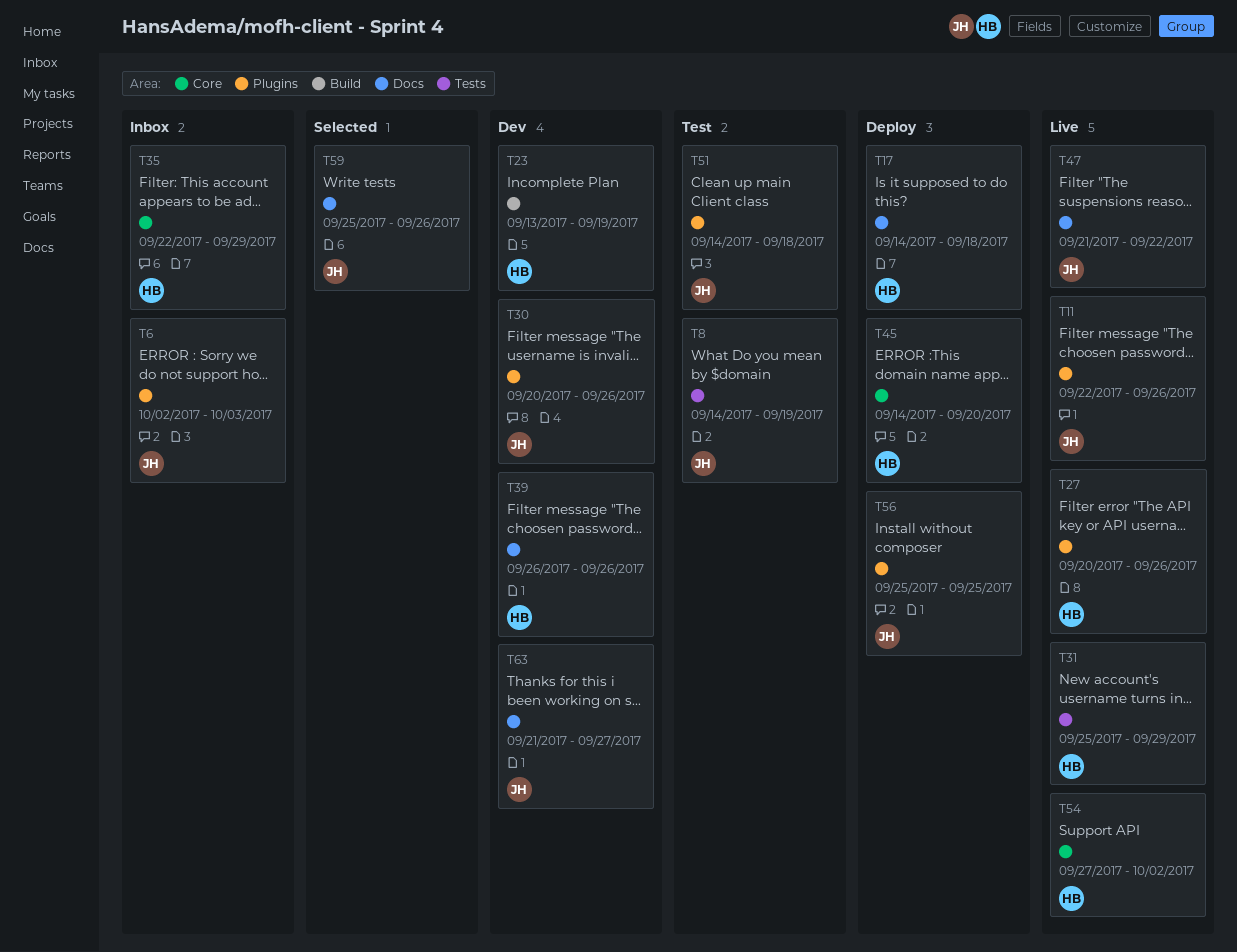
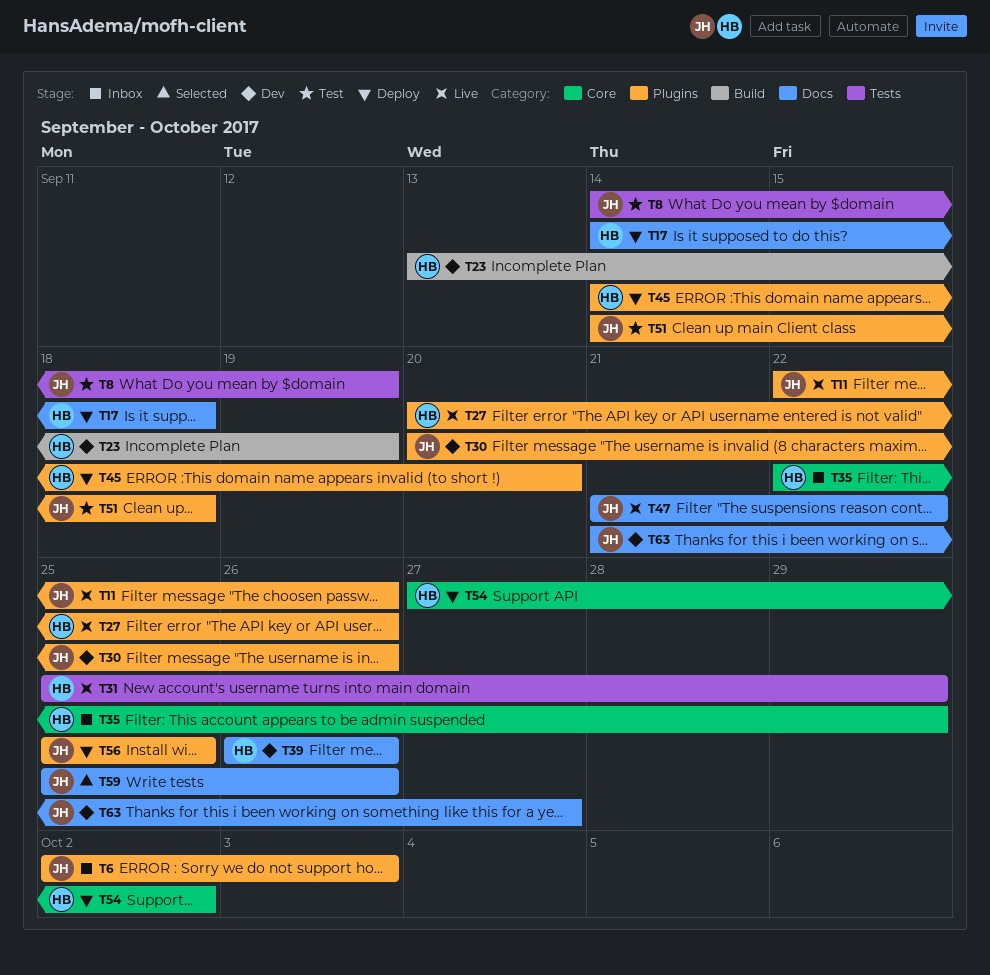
T45, label: Core -> Plugins
T54, status: Live -> Deploy

